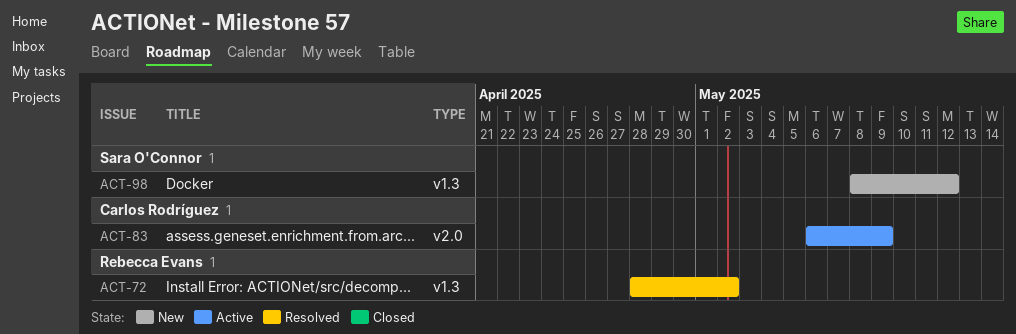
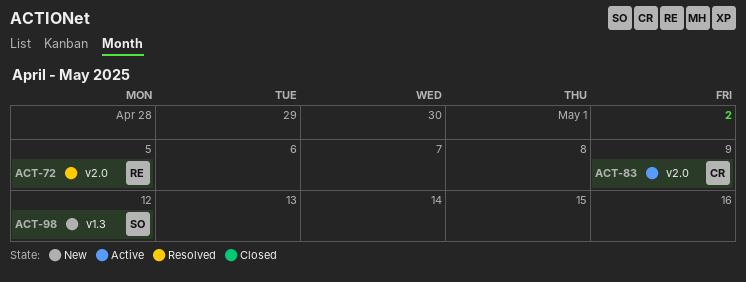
ACT-72, label: v1.3 -> v2.0
ACT-72, due: May 2 -> May 5

